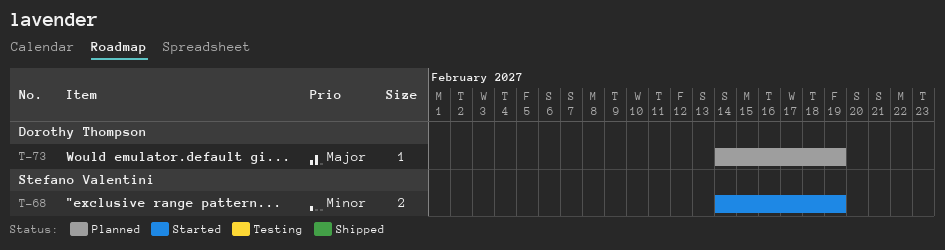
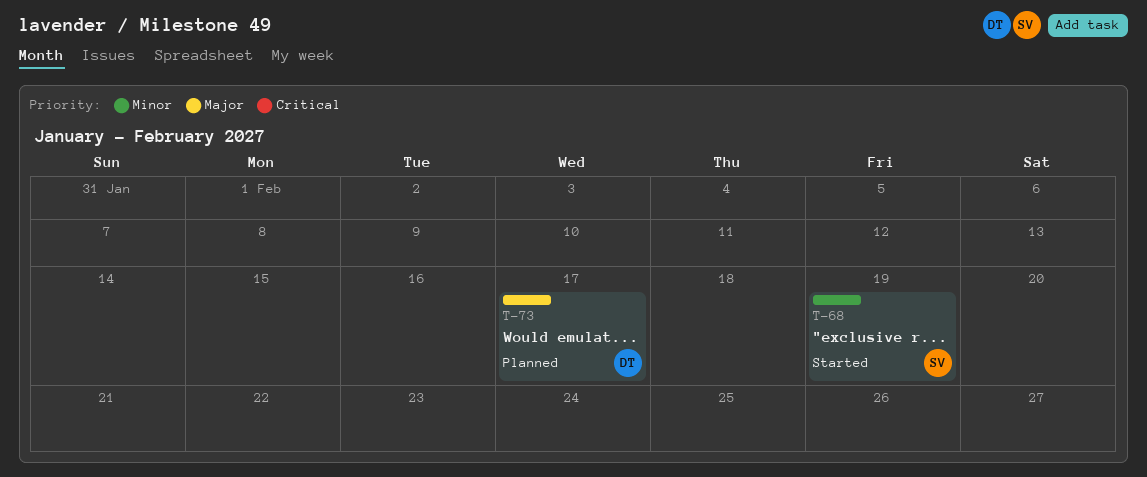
T-73, due: Feb 19 -> Feb 17

